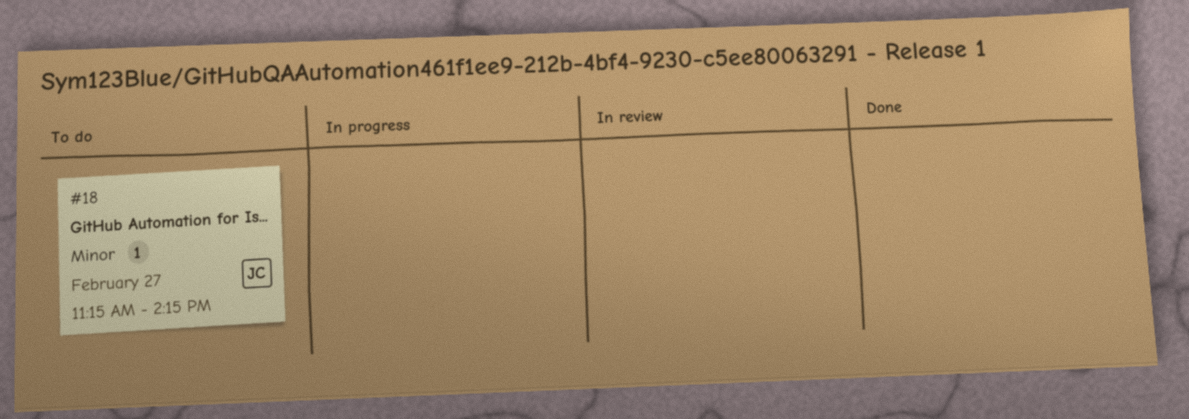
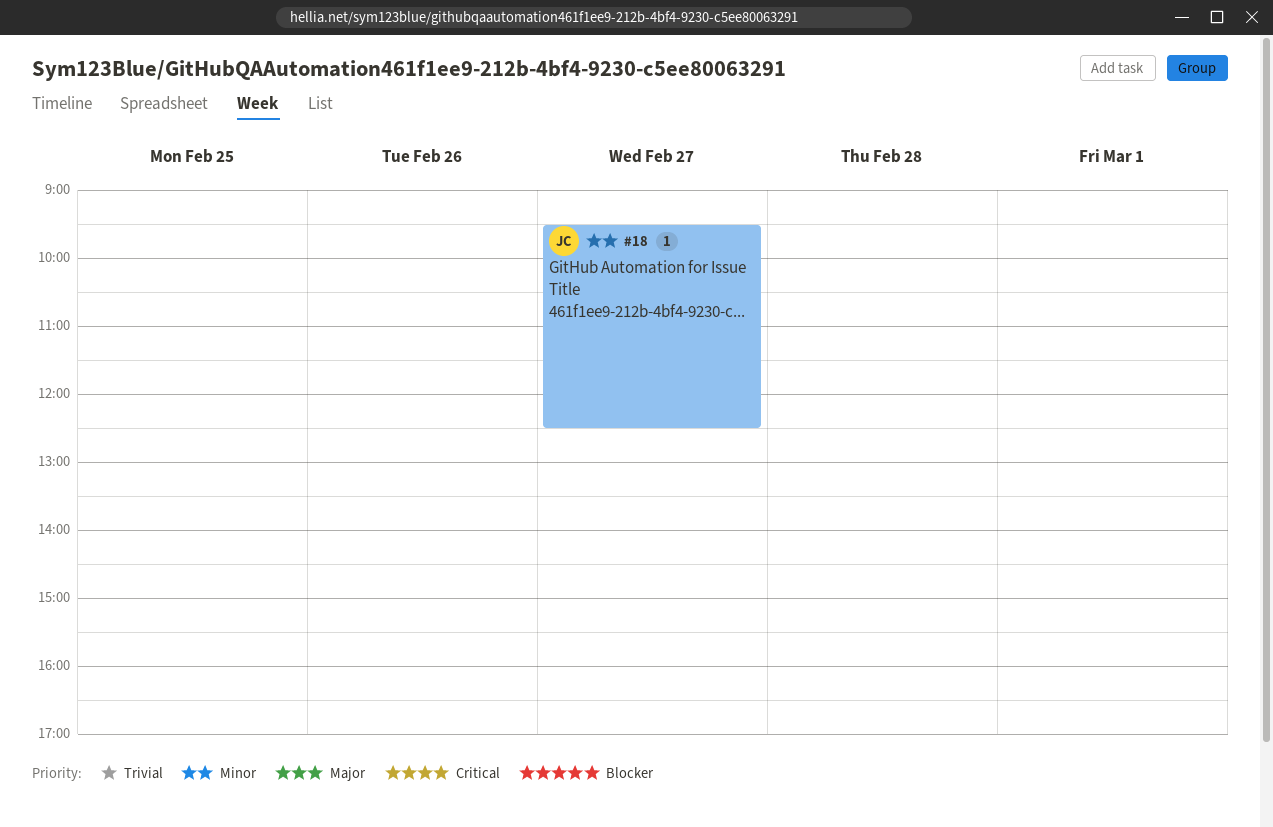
#18, begins: 11:15 -> 09:30
#18, ends: 14:15 -> 12:30

